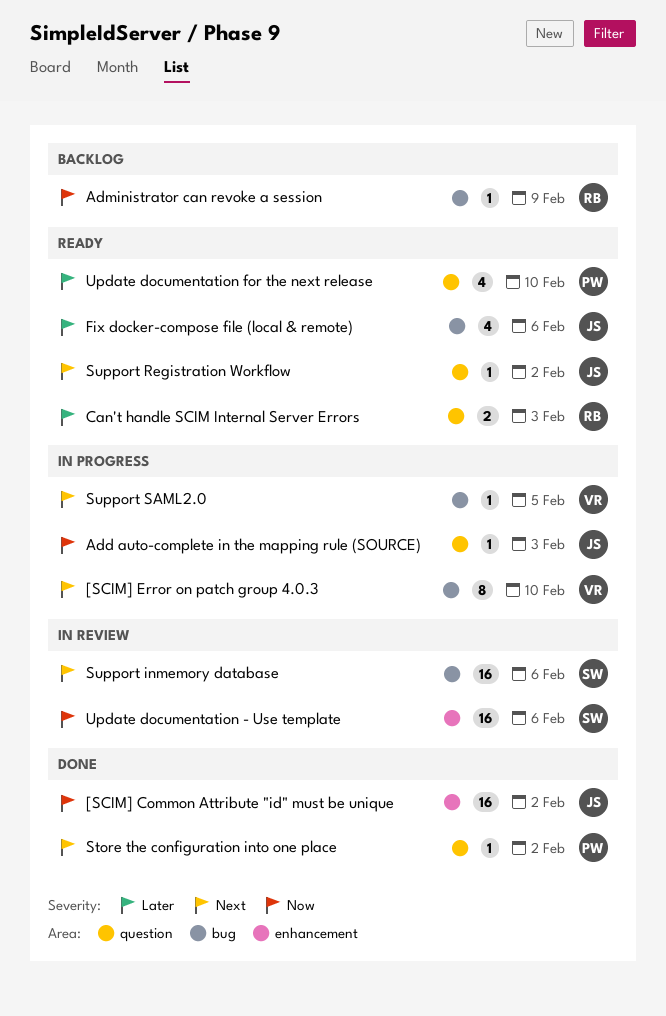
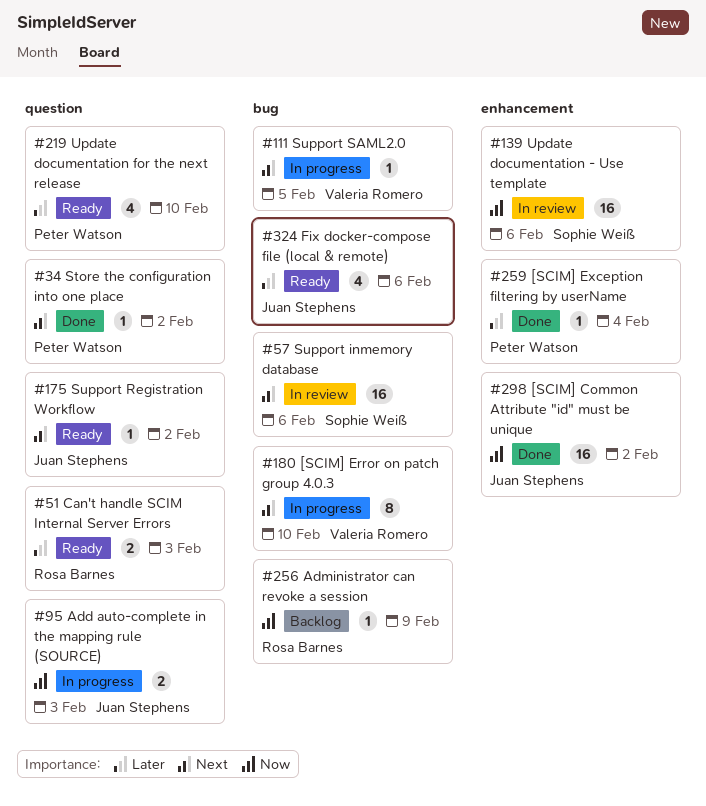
[SCIM] Exception filtering by userName: none -> present
Add auto-complete in the mapping rule (SOURCE), estimate: 1 -> 2

